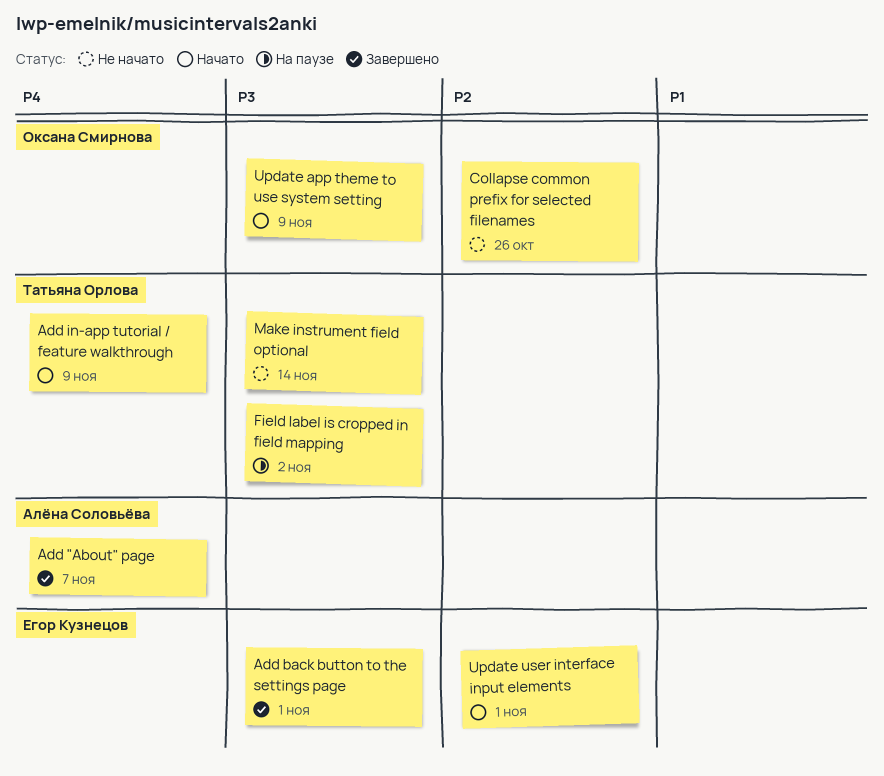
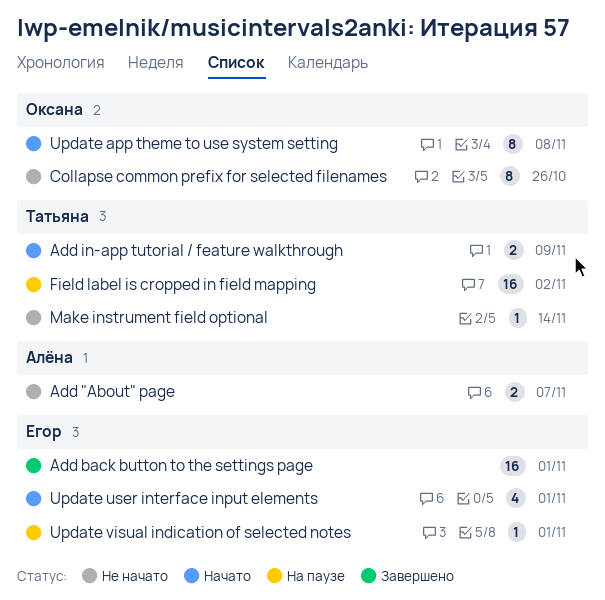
Add "About" page, status: Завершено -> Не начато
Update app theme to use system setting, due: Nov 9 -> Nov 8
Update visual indication of selected notes: none -> present

